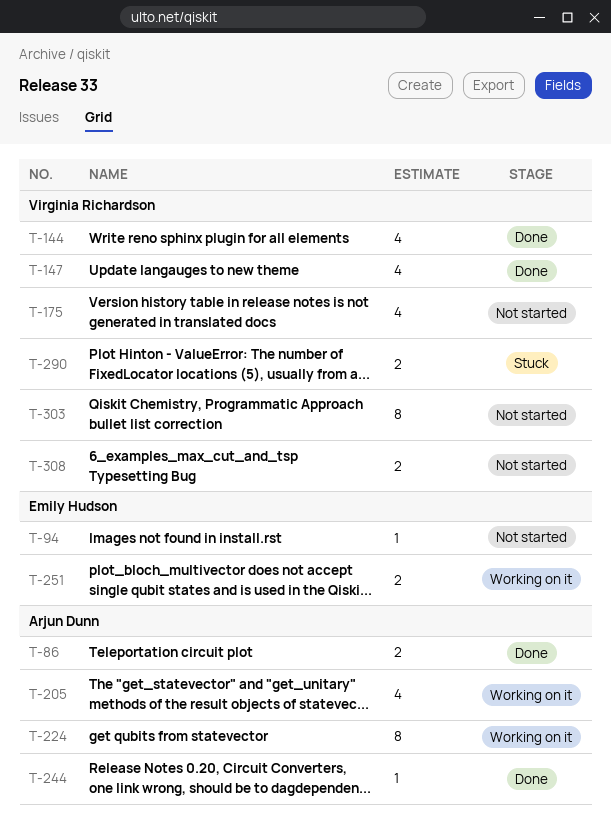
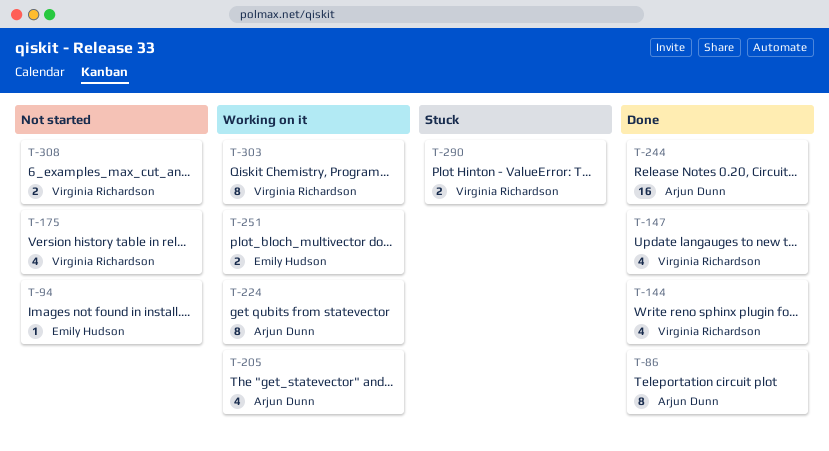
T-86, estimate: 2 -> 8
T-244, estimate: 1 -> 16
T-303, status: Not started -> Working on it

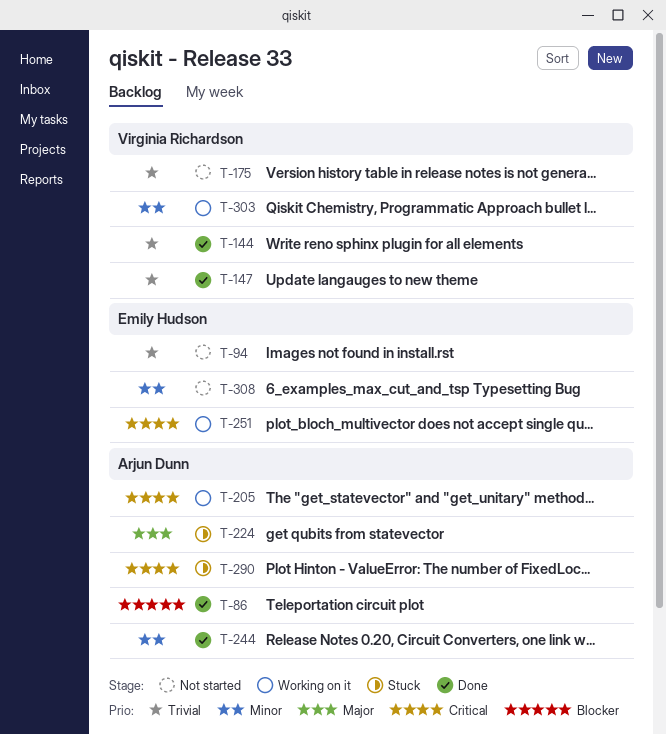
T-224, status: Working on it -> Stuck
T-290, owner: Virginia Richardson -> Arjun Dunn
T-308, owner: Virginia Richardson -> Emily Hudson

